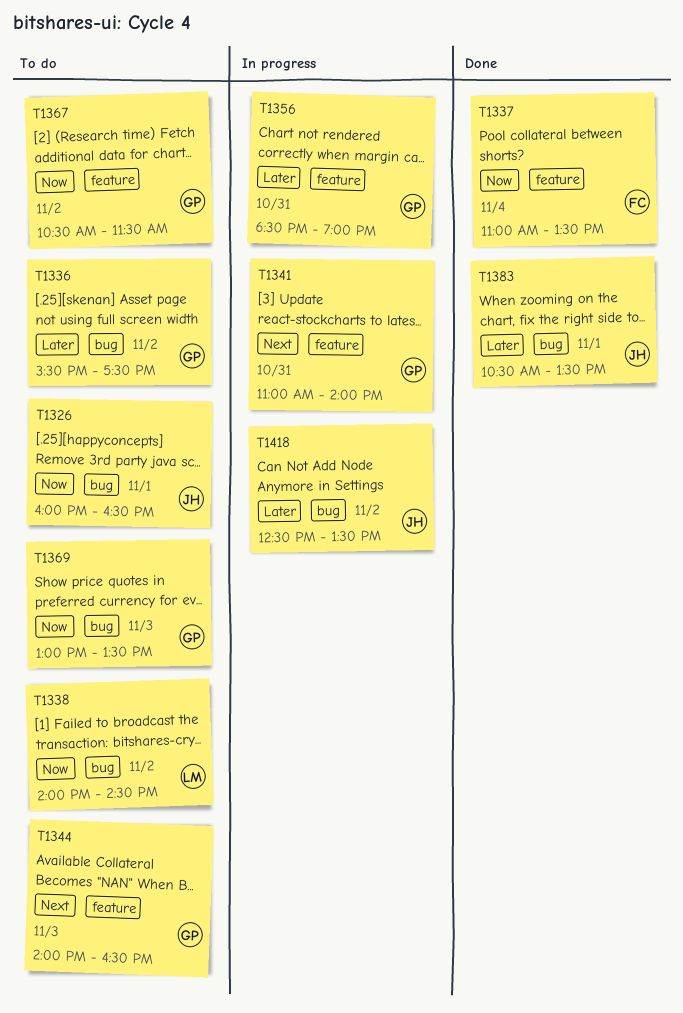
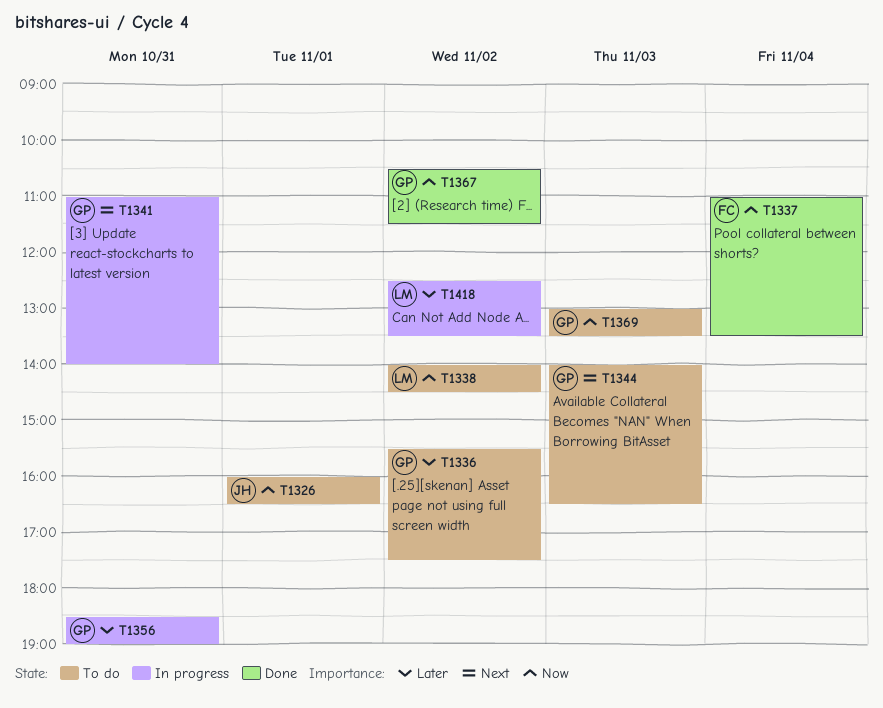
T1367, status: To do -> Done
T1383: present -> none
T1418, owner: JH -> LM

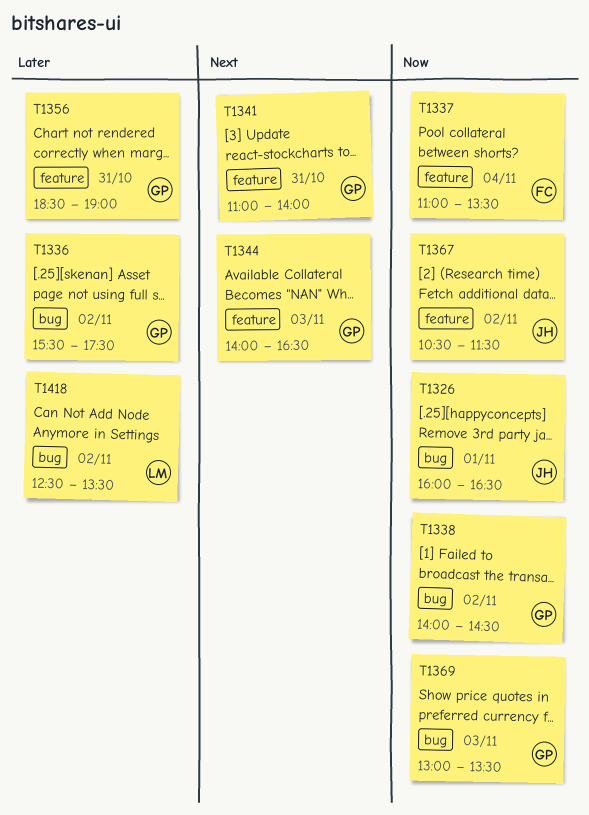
T1338, owner: LM -> GP
T1367, owner: GP -> JH

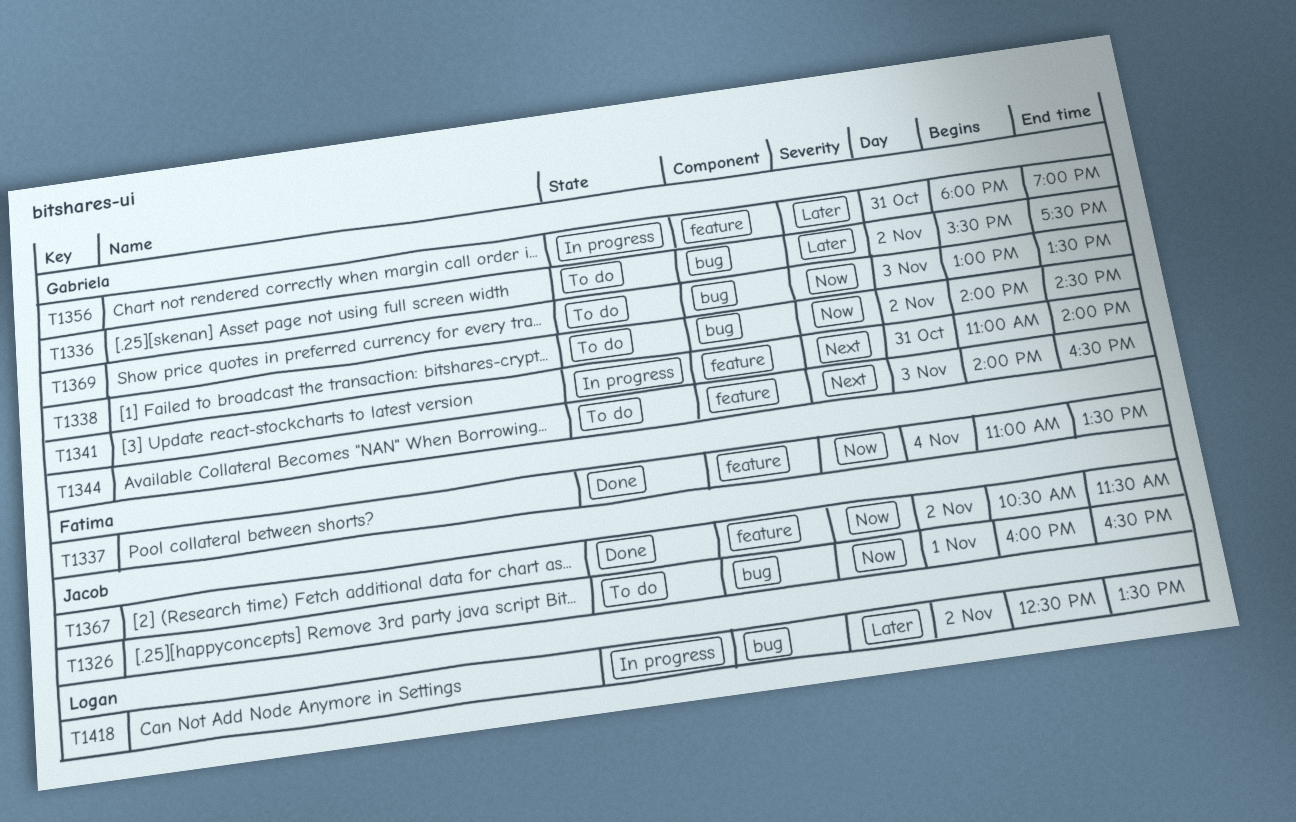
T1356, begins: 18:30 -> 18:00

